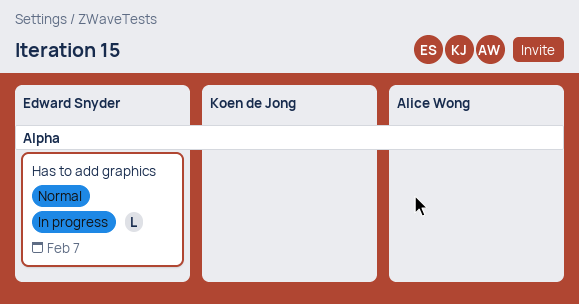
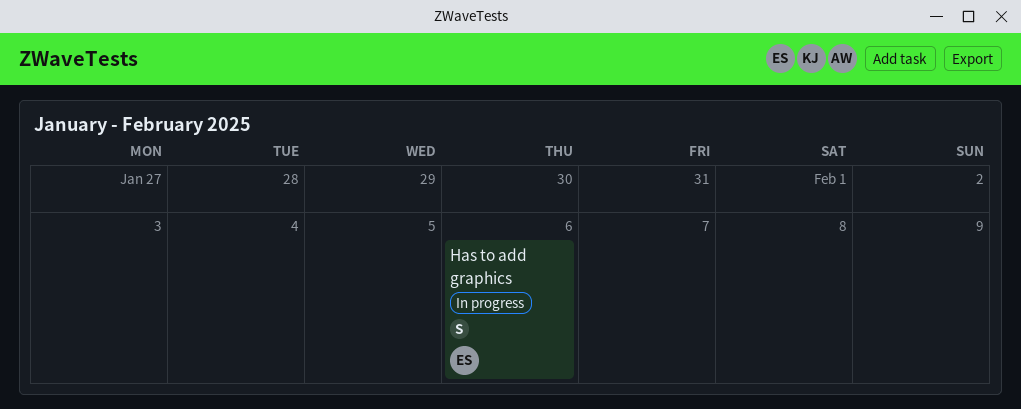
Has to add graphics, estimate: L -> S
Has to add graphics, due: Feb 7 -> Feb 6

